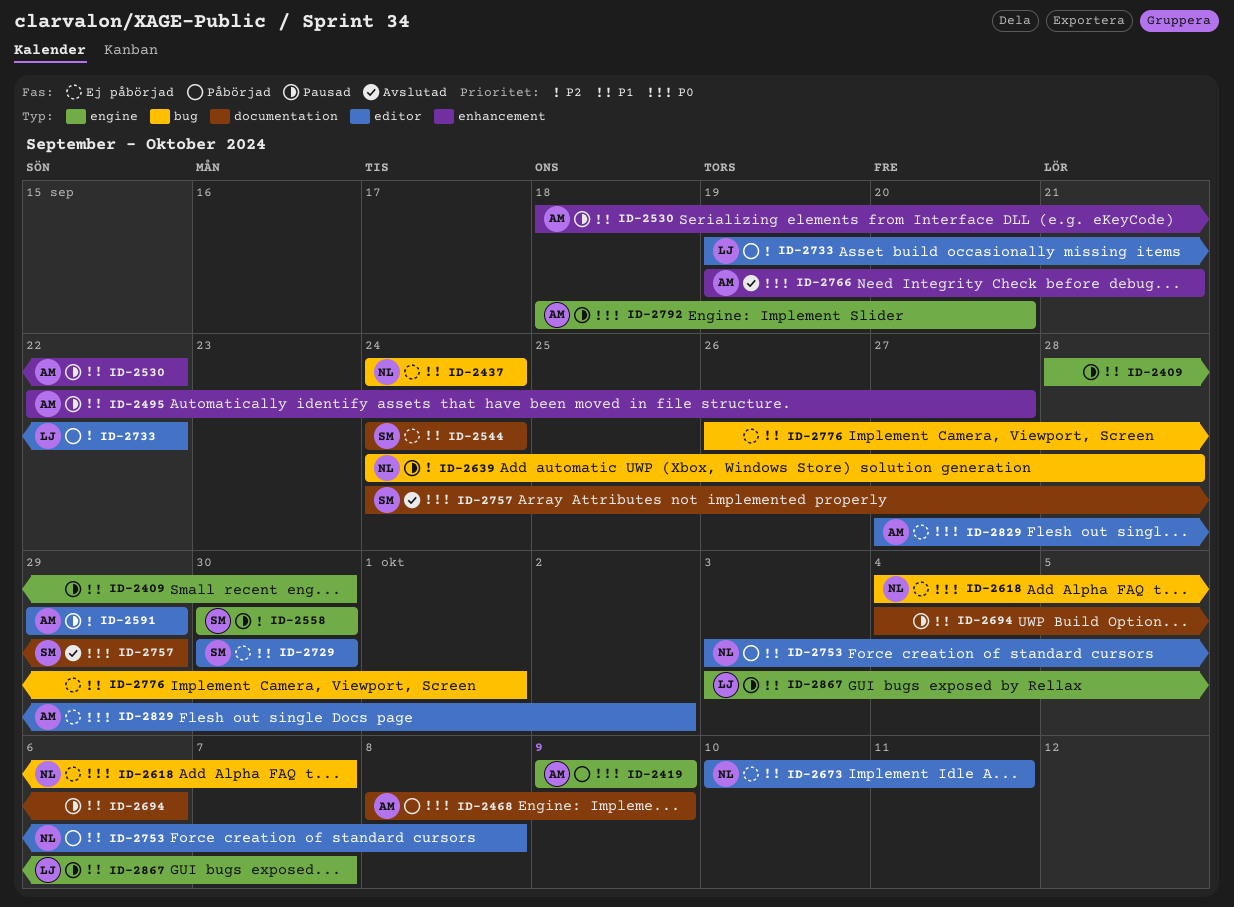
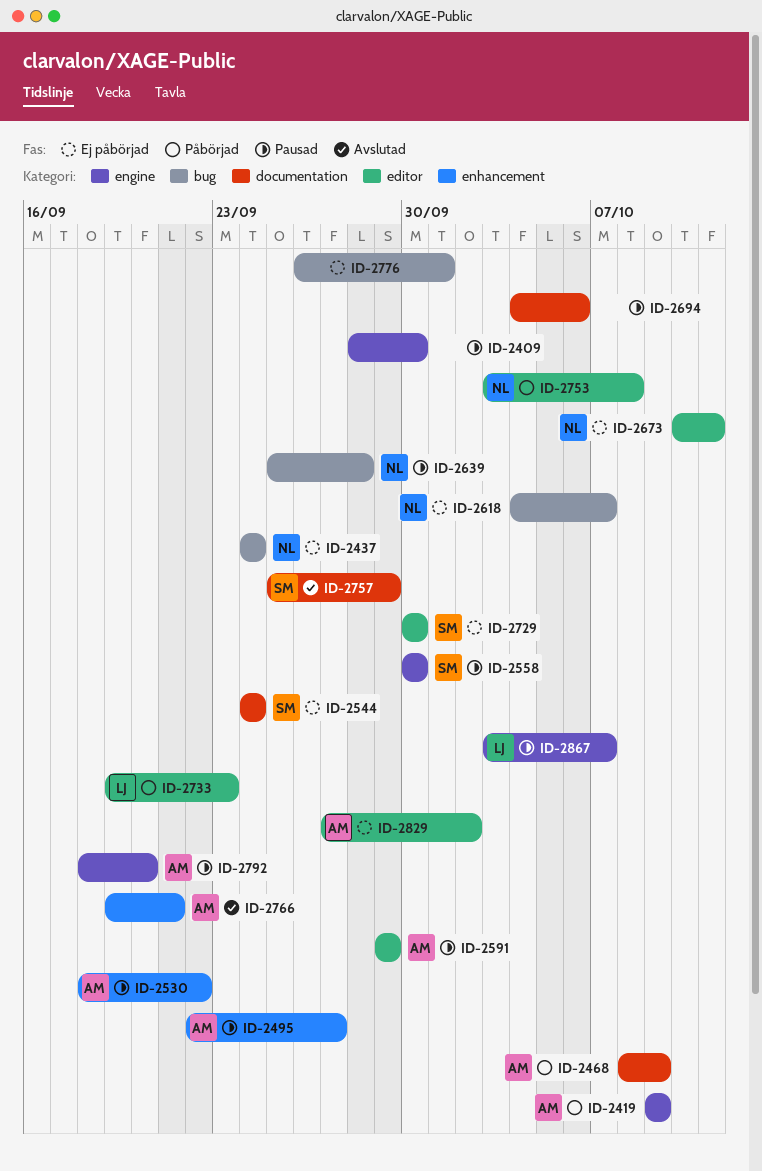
ID-2639, start: Sep 24 -> Sep 25
ID-2733, due: Sep 22 -> Sep 23
ID-2757, start: Sep 24 -> Sep 25

